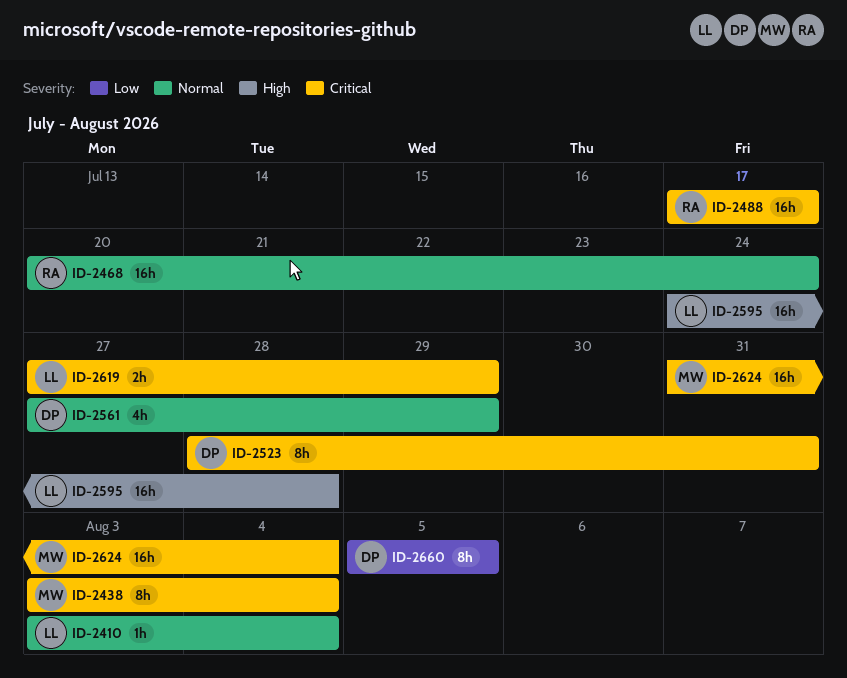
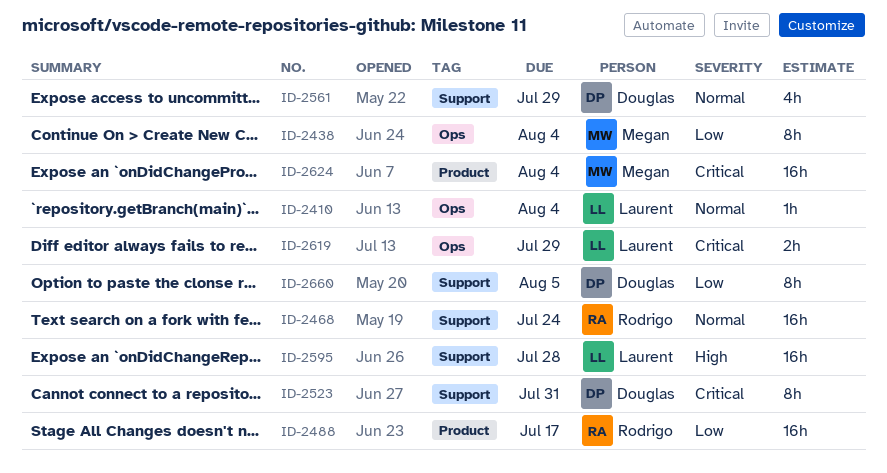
ID-2438, priority: Critical -> Low
ID-2488, priority: Critical -> Low

